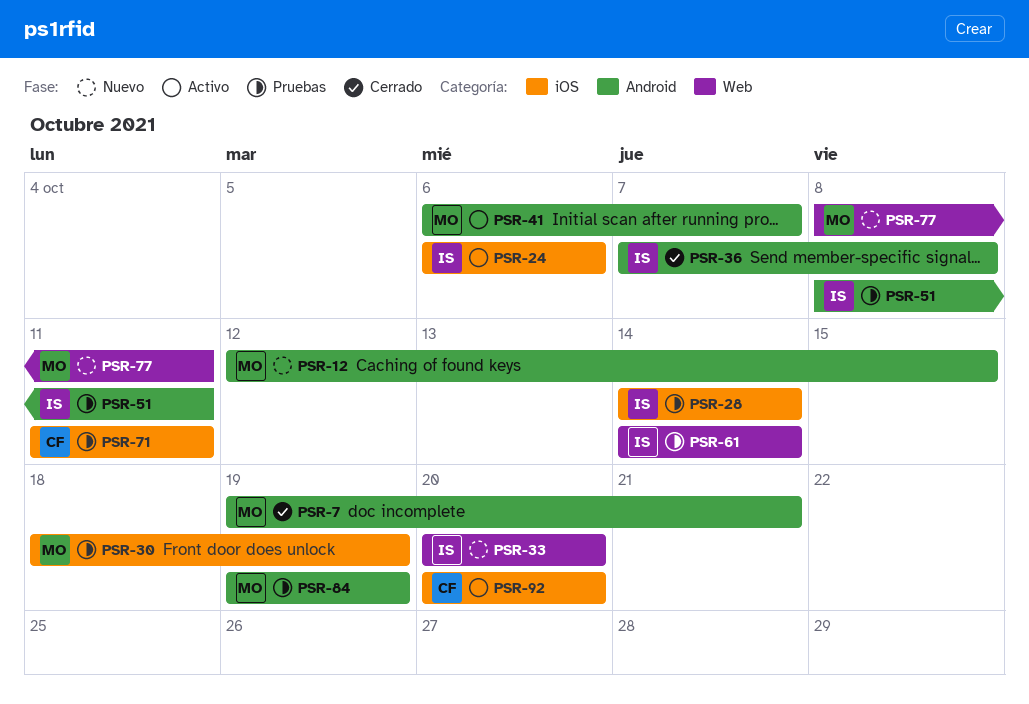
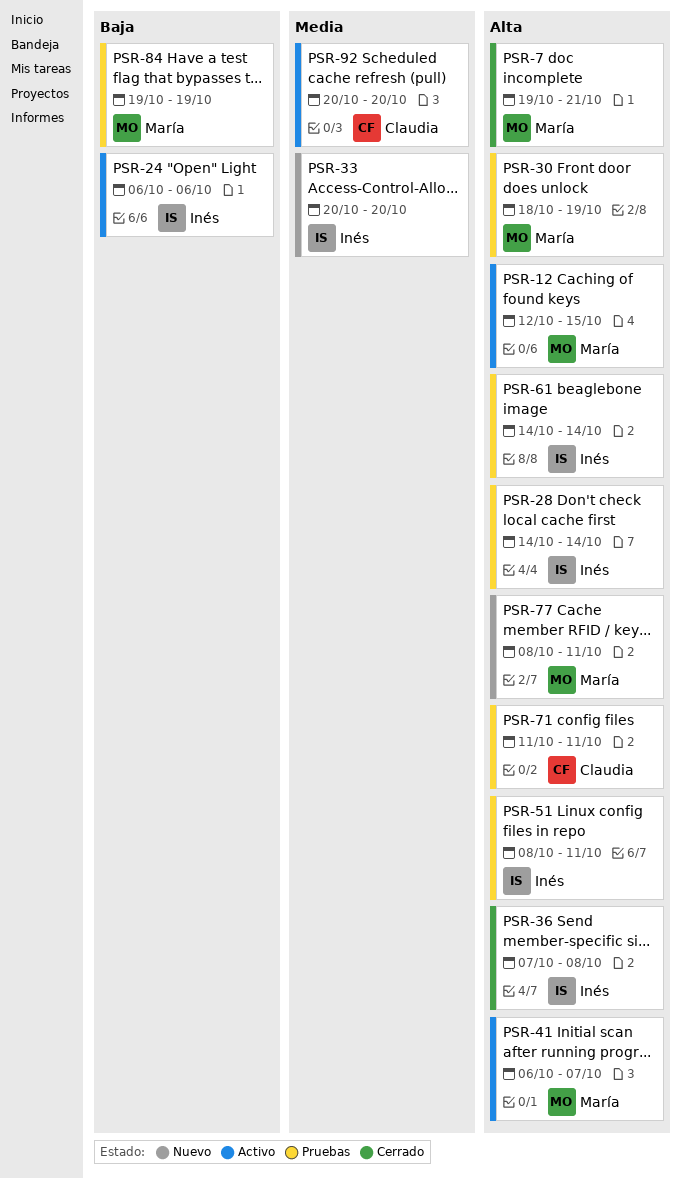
PSR-12, status: Nuevo -> Activo

